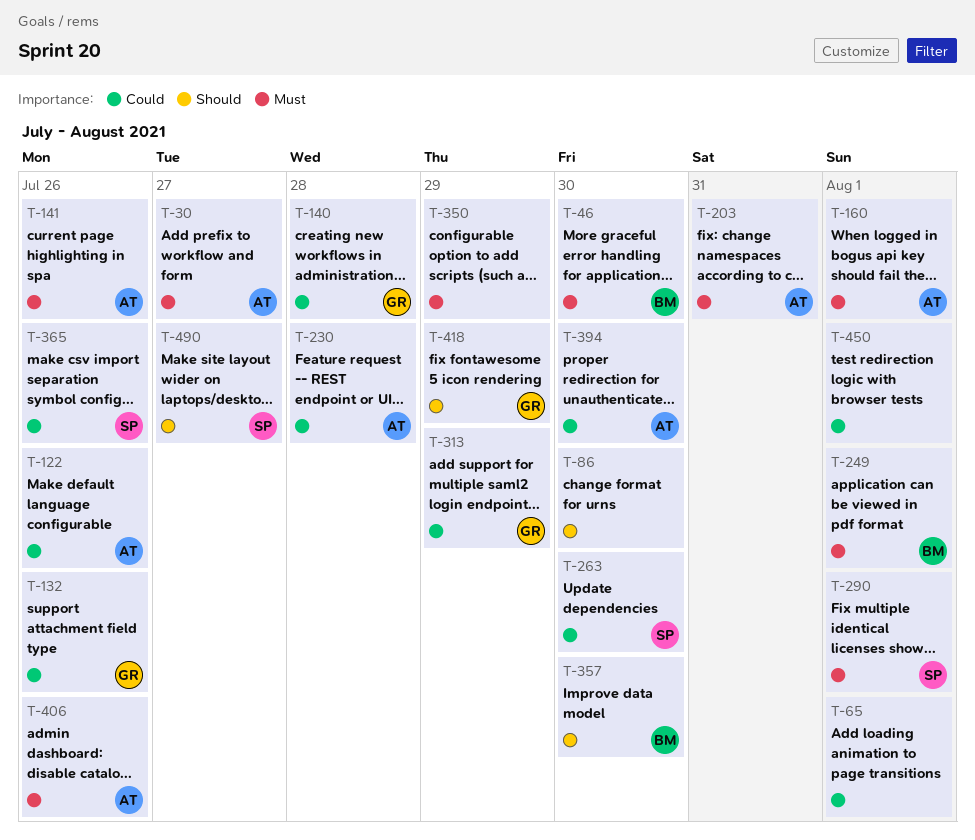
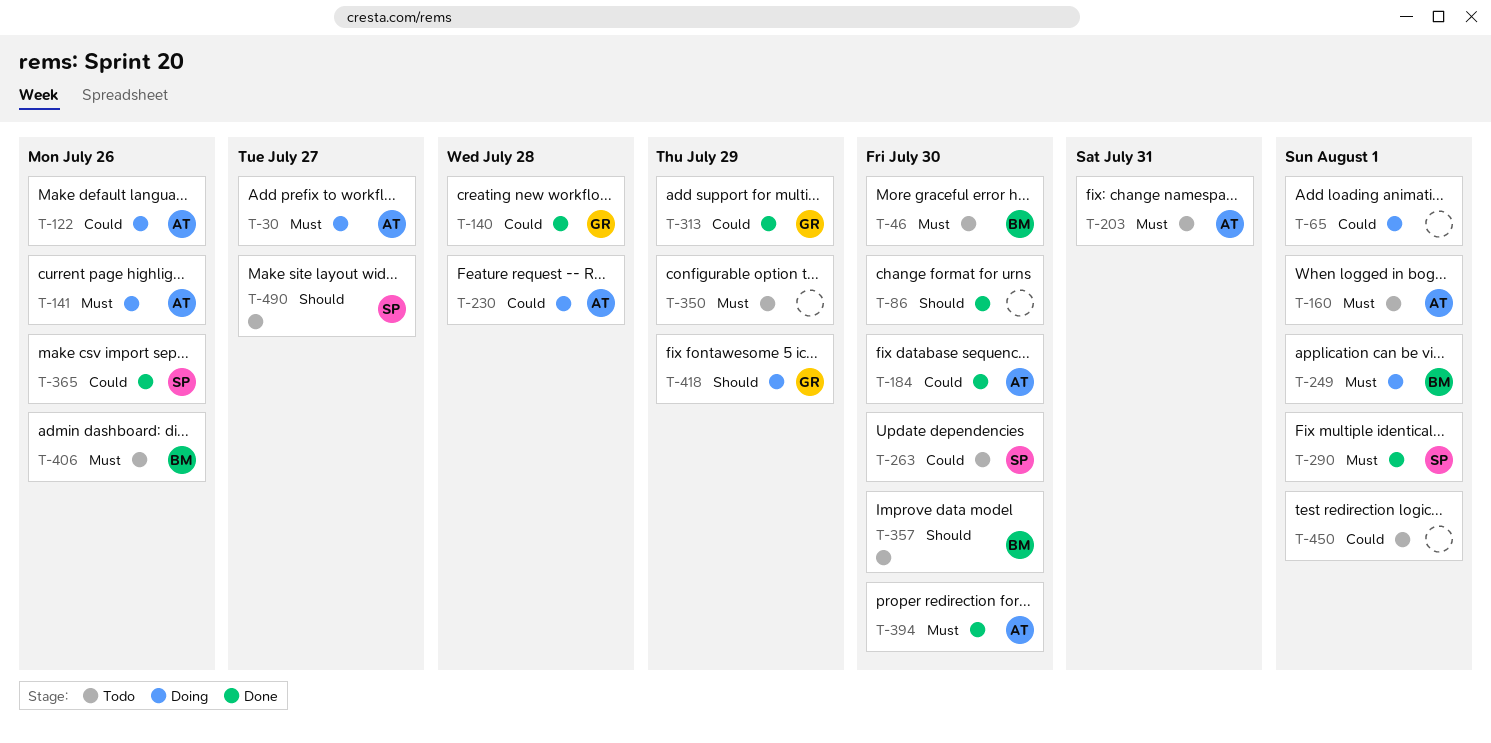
T-132: present -> none
T-184: none -> present
T-394, priority: Could -> Must
T-406, owner: AT -> BM

